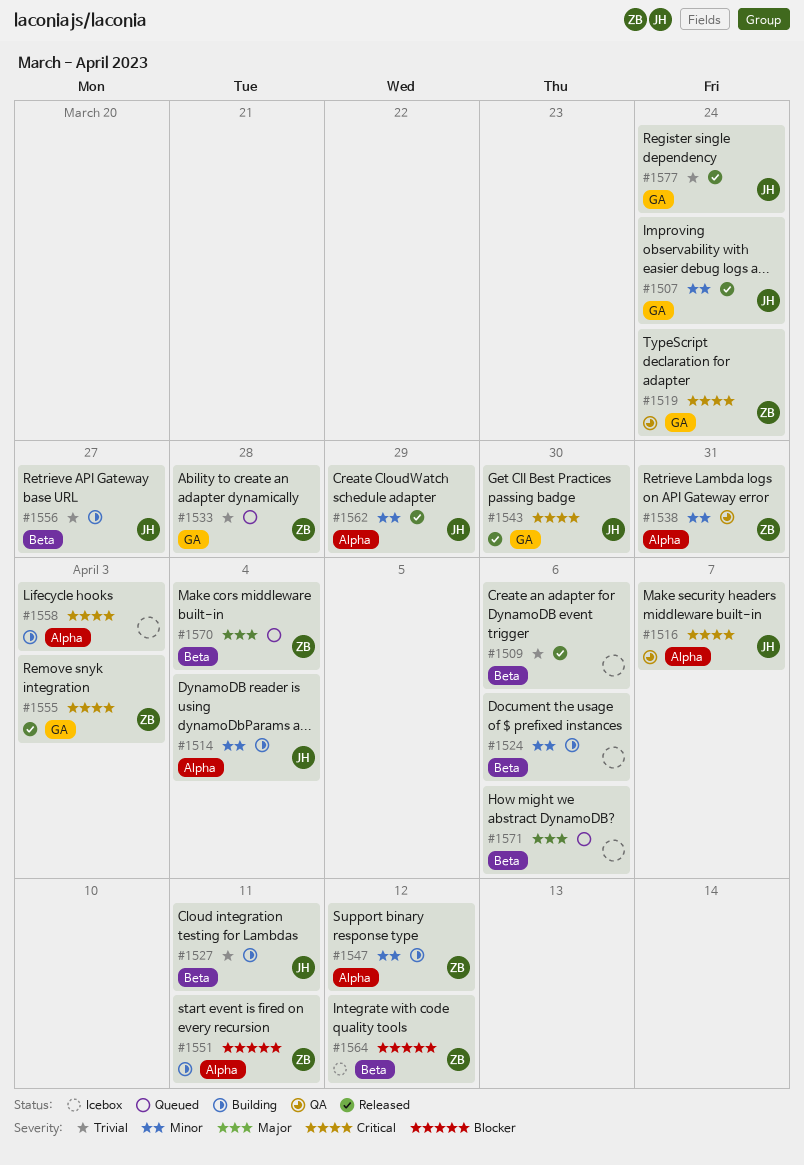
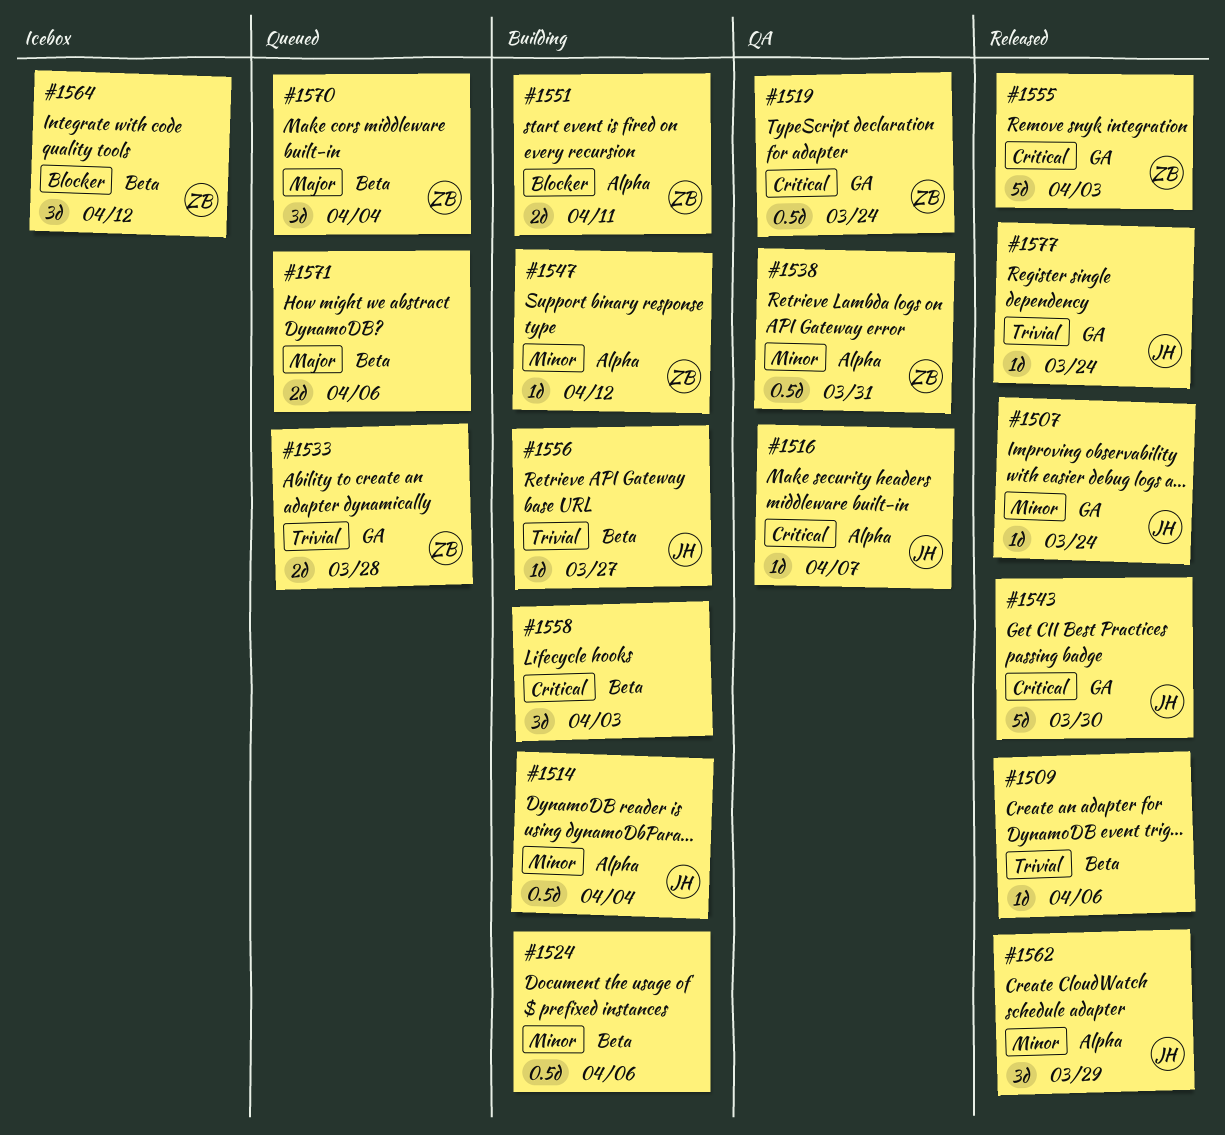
#1527: present -> none
#1558, label: Alpha -> Beta

